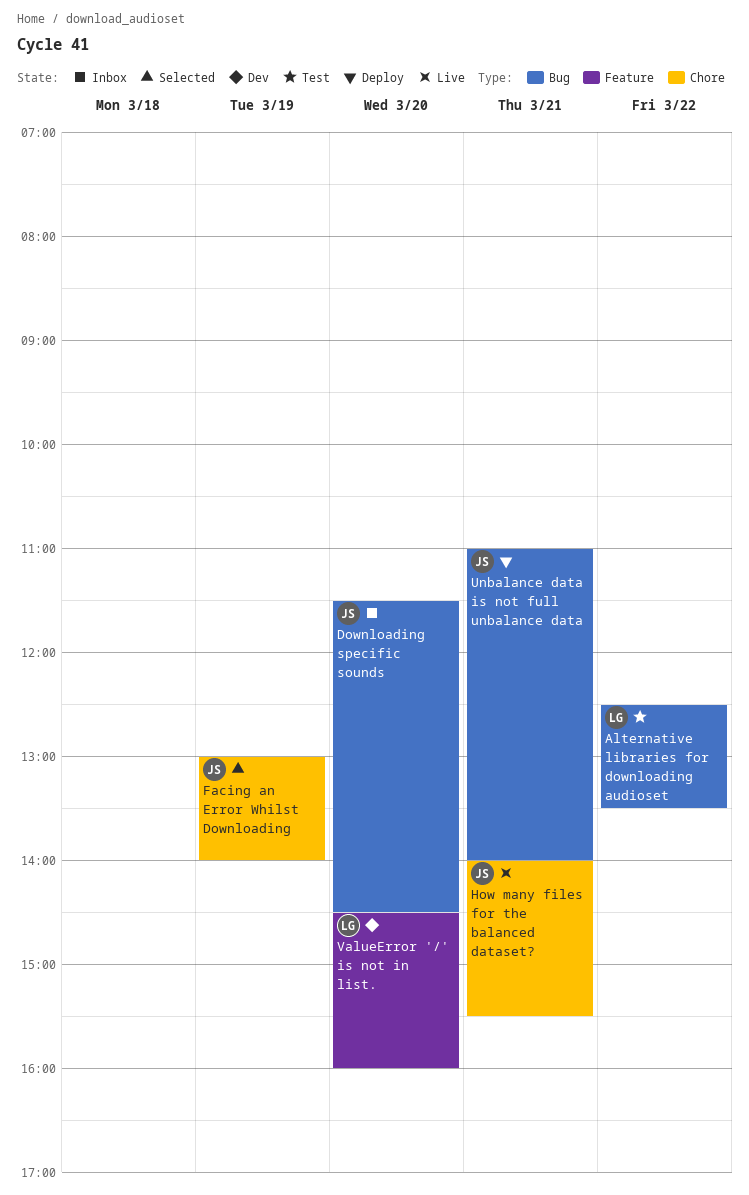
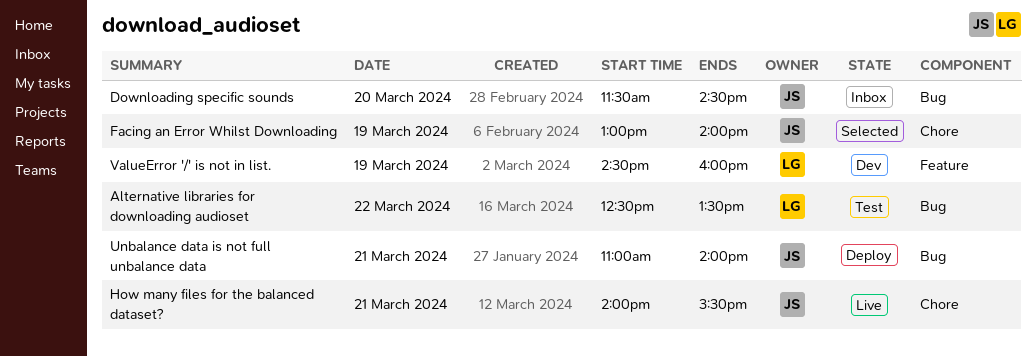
ValueError '/' is not in list., day: Mar 20 -> Mar 19

